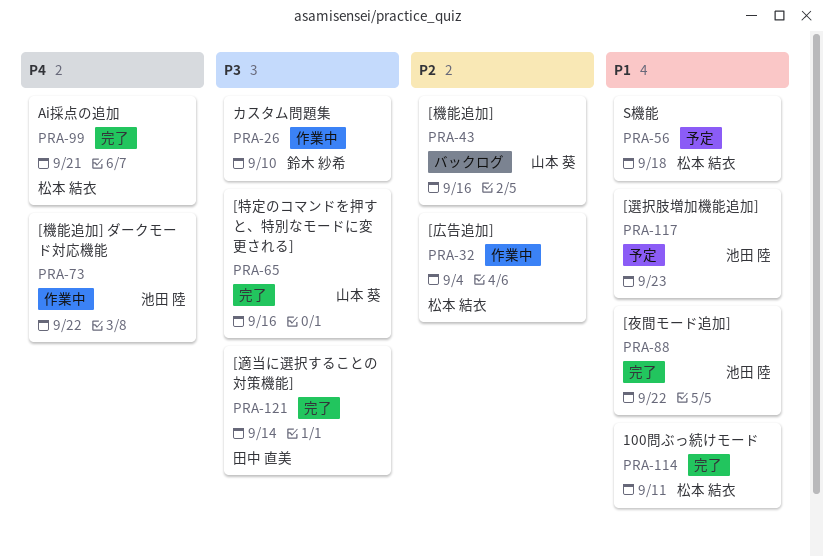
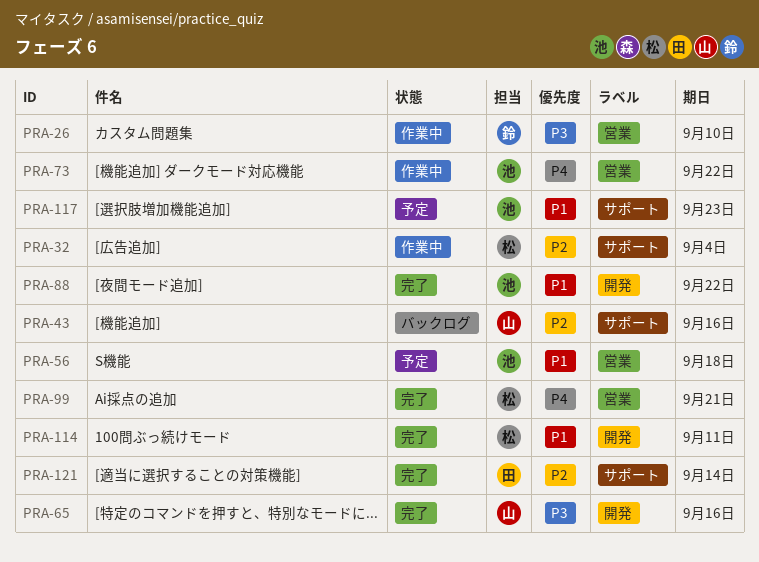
PRA-56, owner: 松本 結衣 -> 池田 陸
PRA-121, priority: P3 -> P2

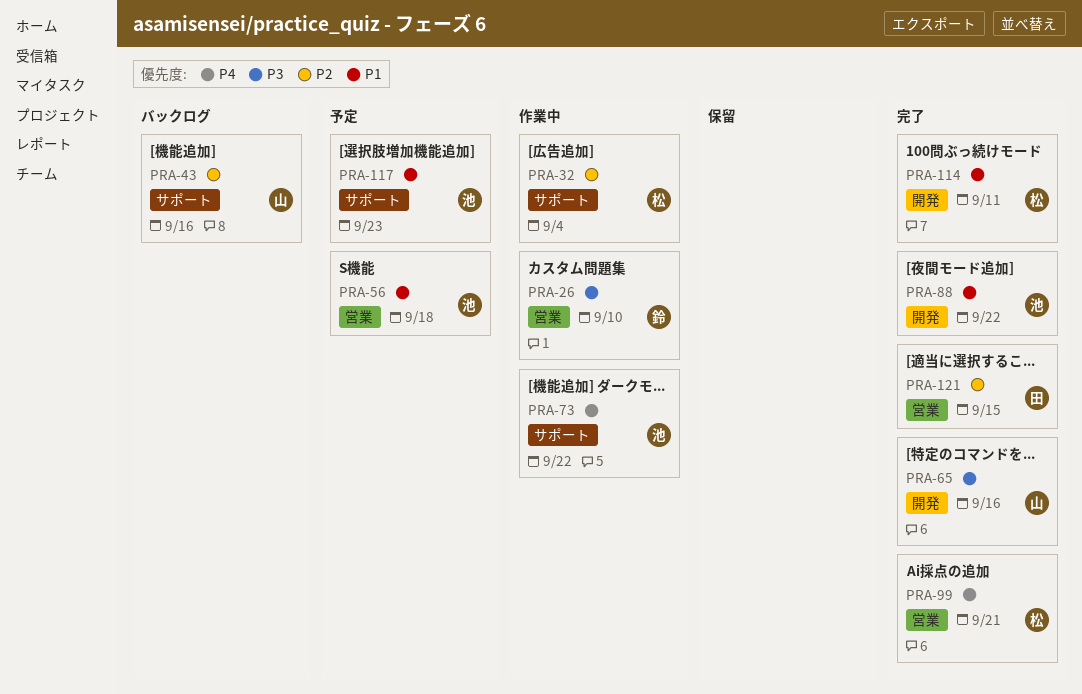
PRA-73, label: 営業 -> サポート
PRA-121, label: サポート -> 営業
PRA-121, due: Sep 14 -> Sep 15

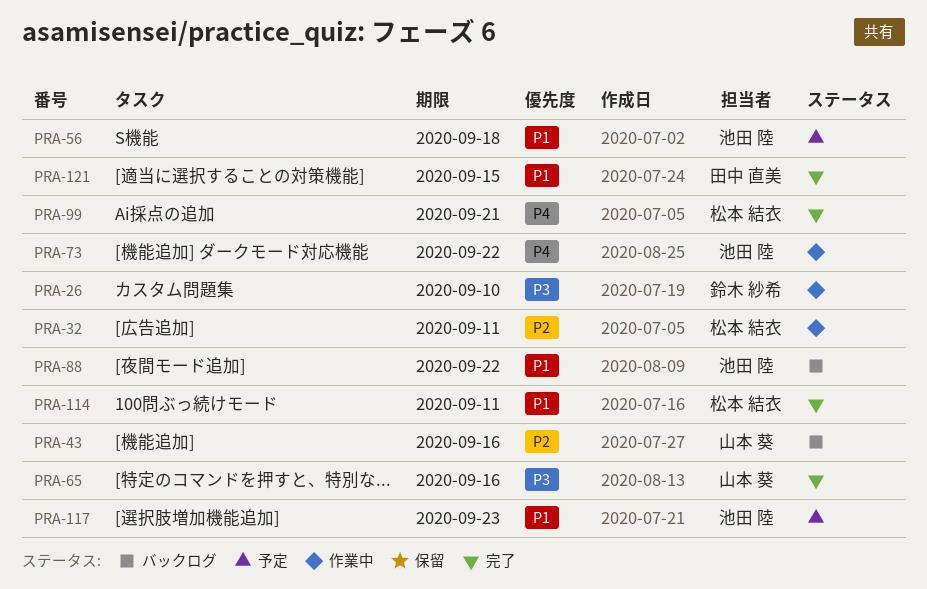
PRA-32, due: Sep 4 -> Sep 11
PRA-88, status: 完了 -> バックログ
PRA-121, priority: P2 -> P1

